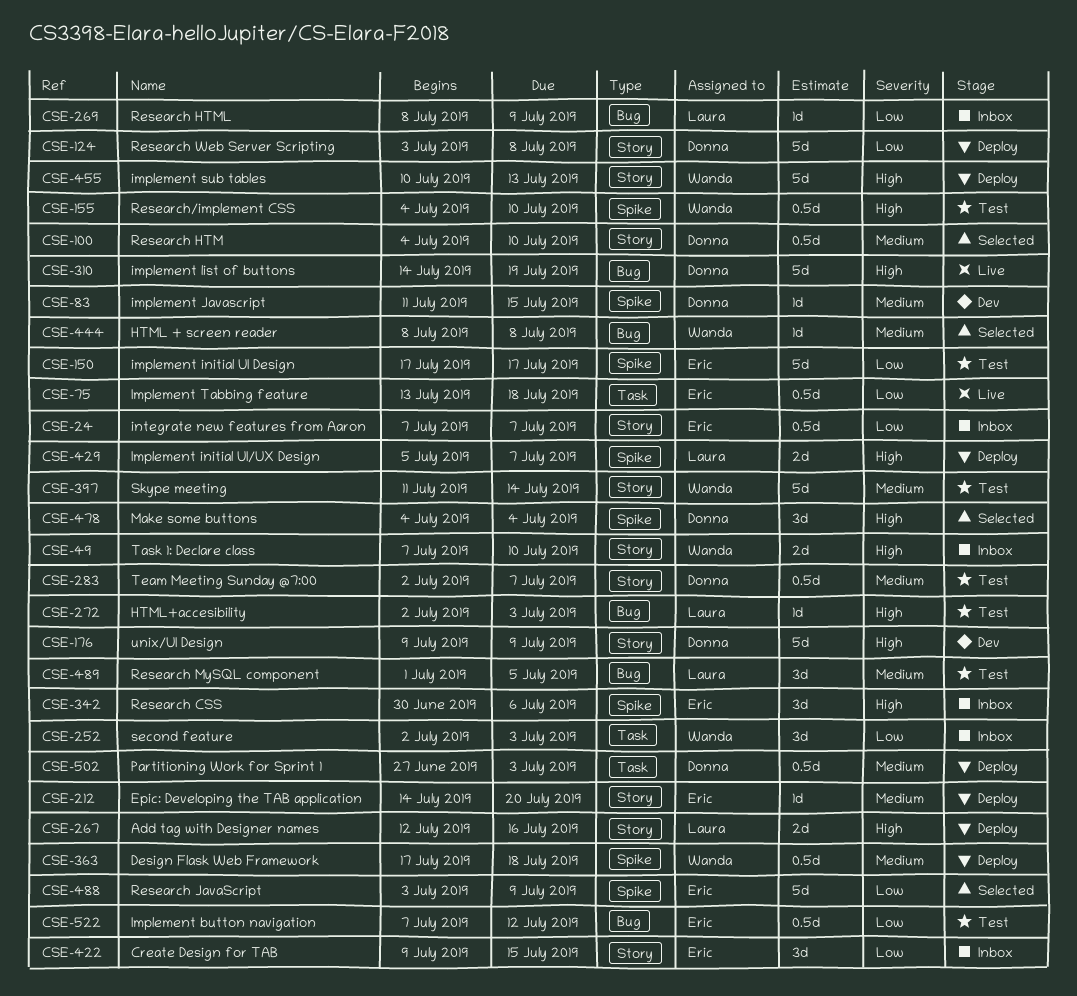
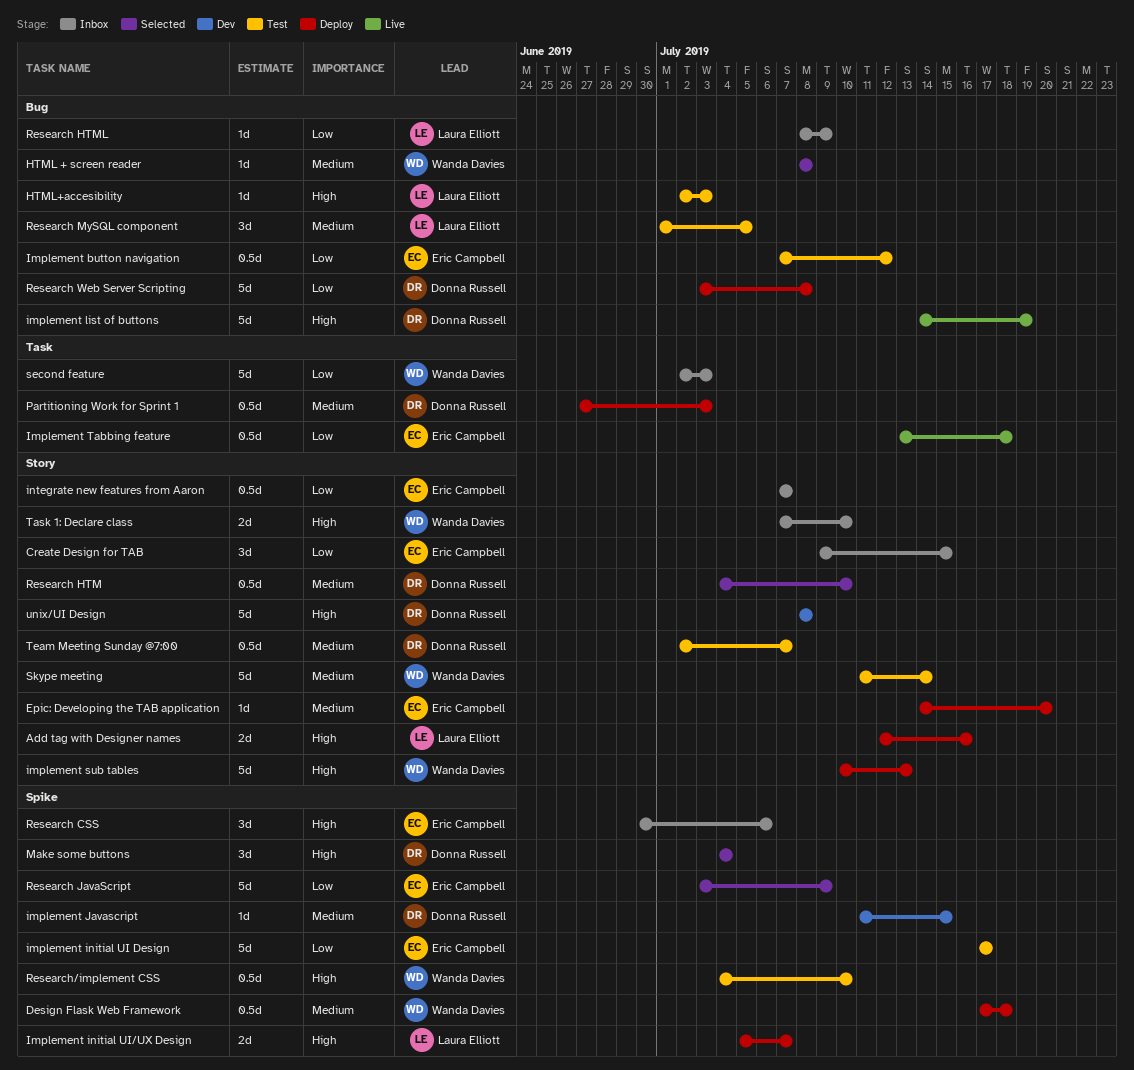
Research Web Server Scripting, label: Story -> Bug
second feature, estimate: 3d -> 5d
unix/UI Design, start: Jul 9 -> Jul 8
unix/UI Design, due: Jul 9 -> Jul 8

